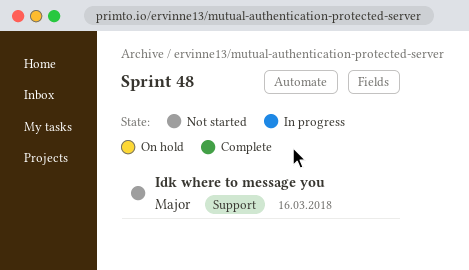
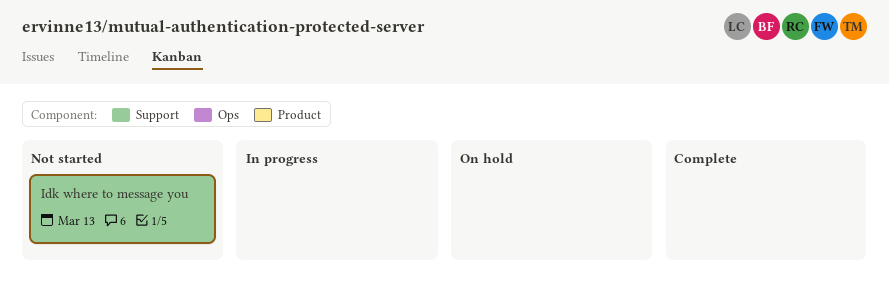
Idk where to message you, due: Mar 16 -> Mar 13

